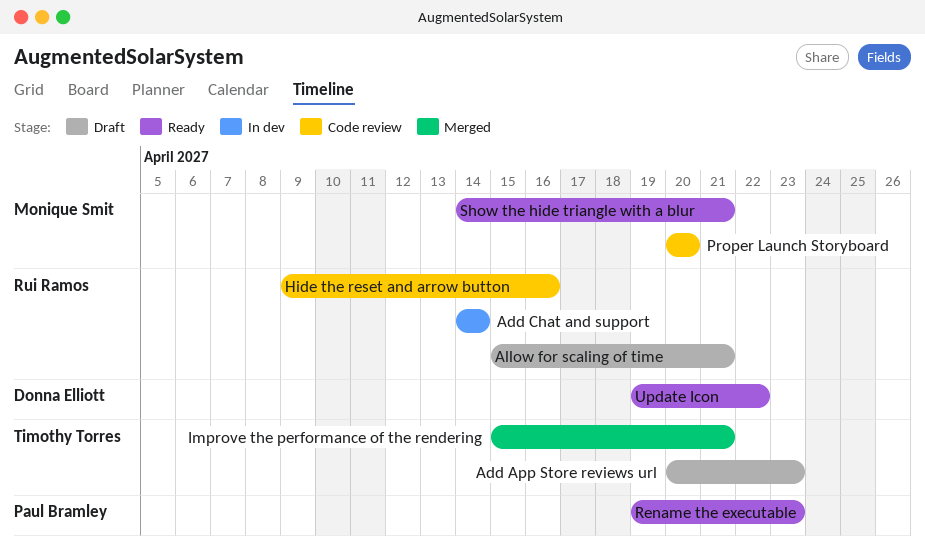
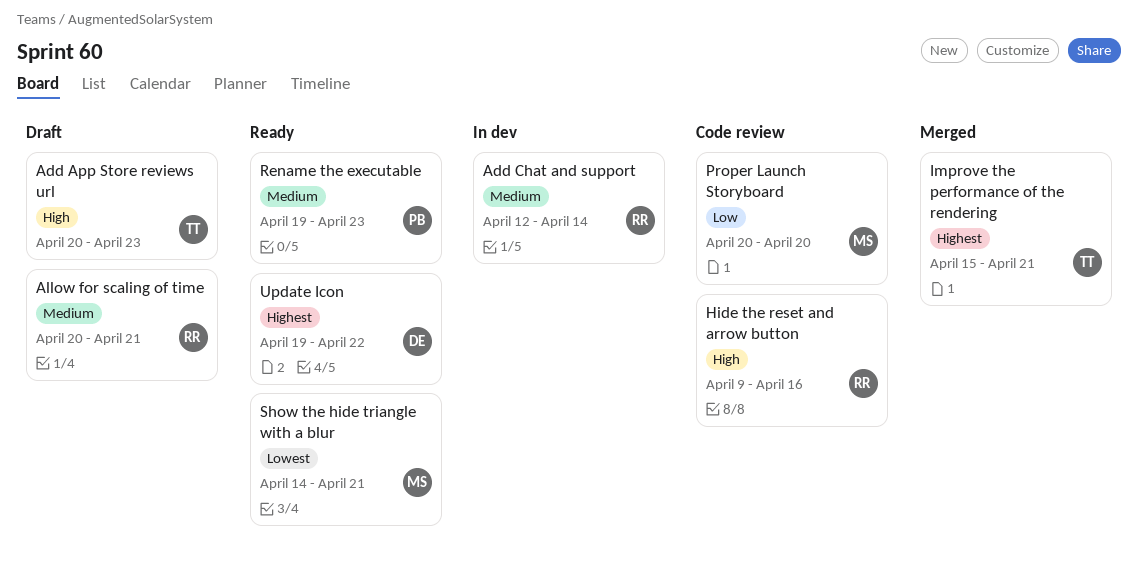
Add Chat and support, start: Apr 14 -> Apr 12
Allow for scaling of time, start: Apr 15 -> Apr 20

